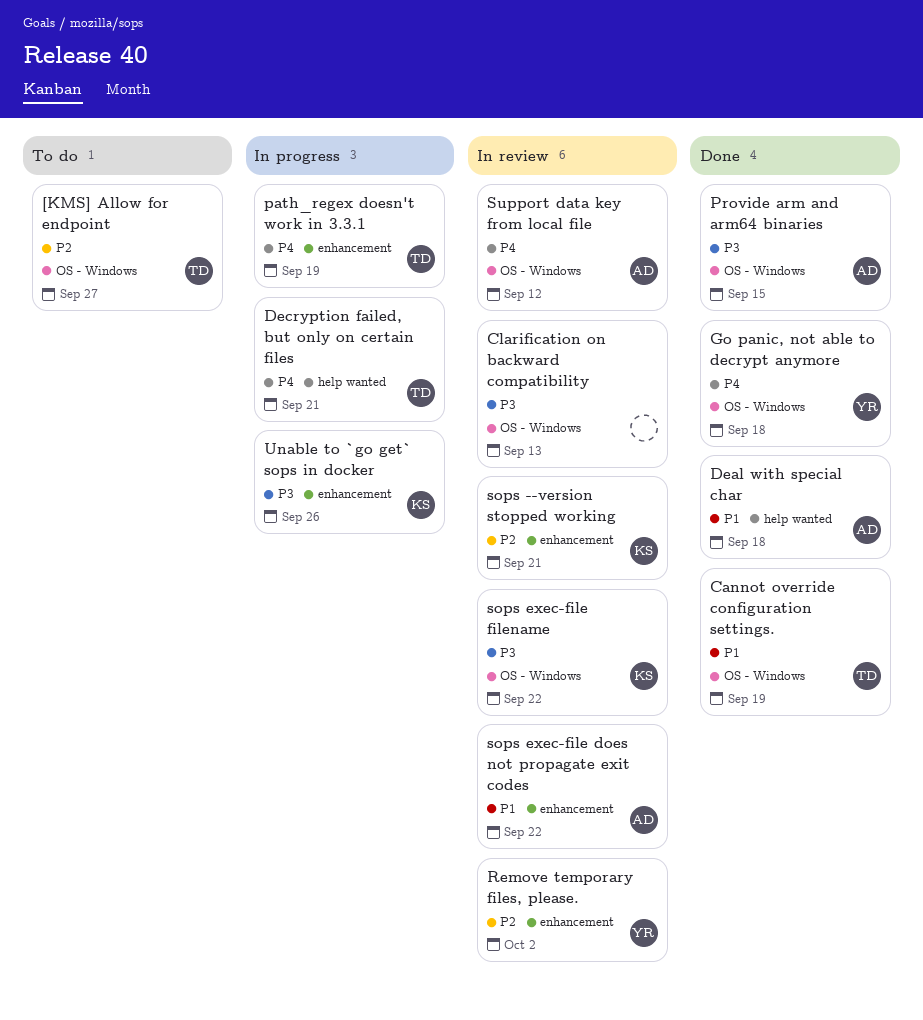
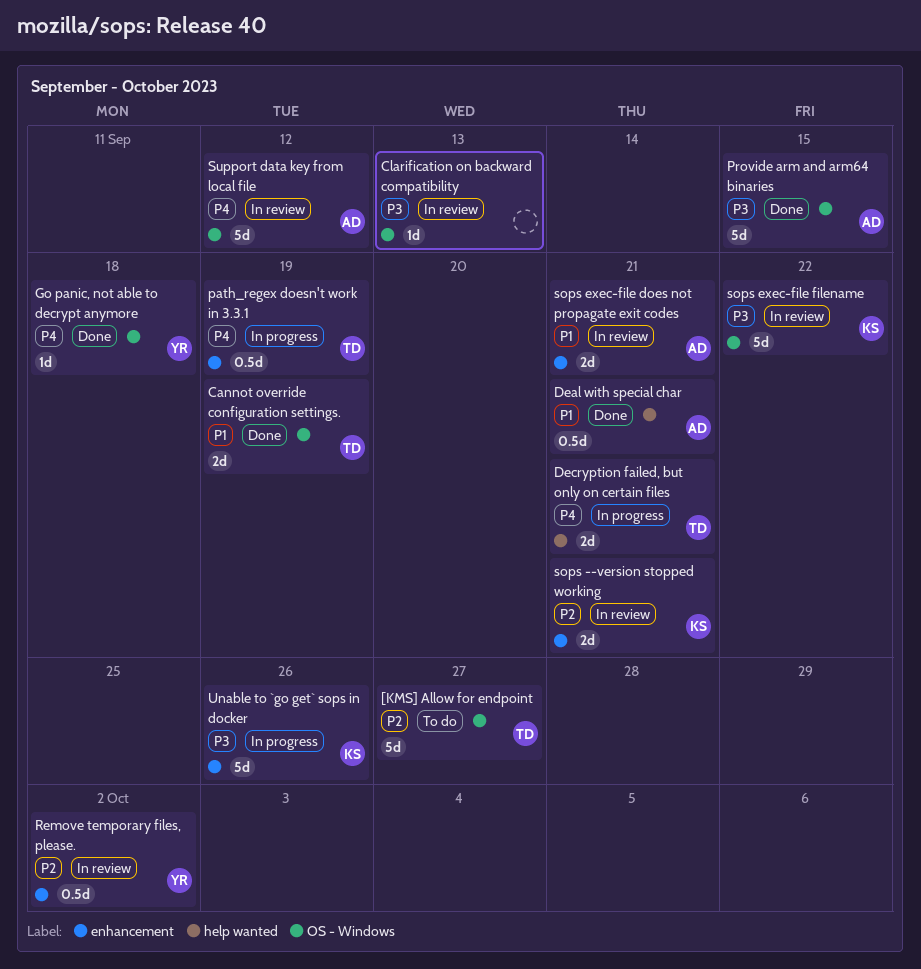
Deal with special char, due: Sep 18 -> Sep 21
sops exec-file does not propagate exit codes, due: Sep 22 -> Sep 21

